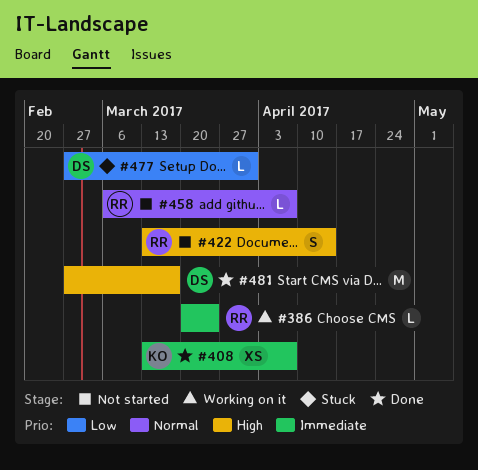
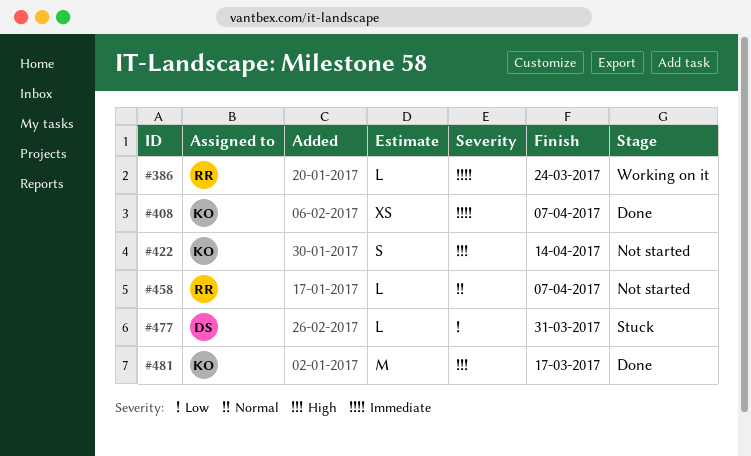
#422, owner: RR -> KO
#481, owner: DS -> KO

